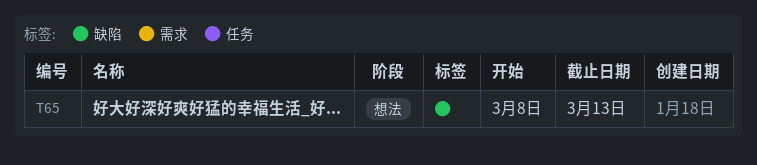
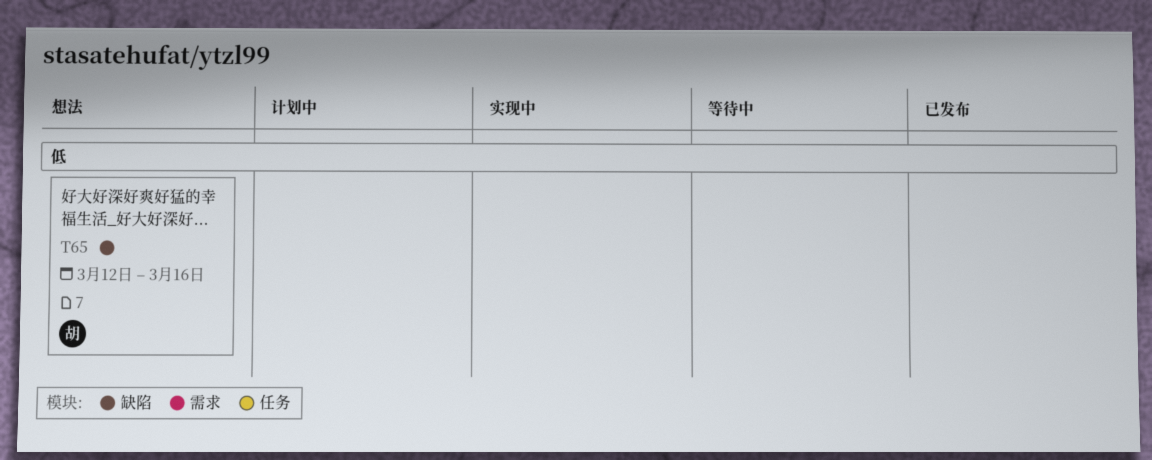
T65, start: Mar 8 -> Mar 12
T65, due: Mar 13 -> Mar 16

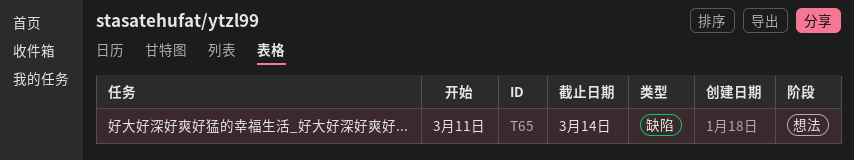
T65, start: Mar 12 -> Mar 11
T65, due: Mar 16 -> Mar 14

